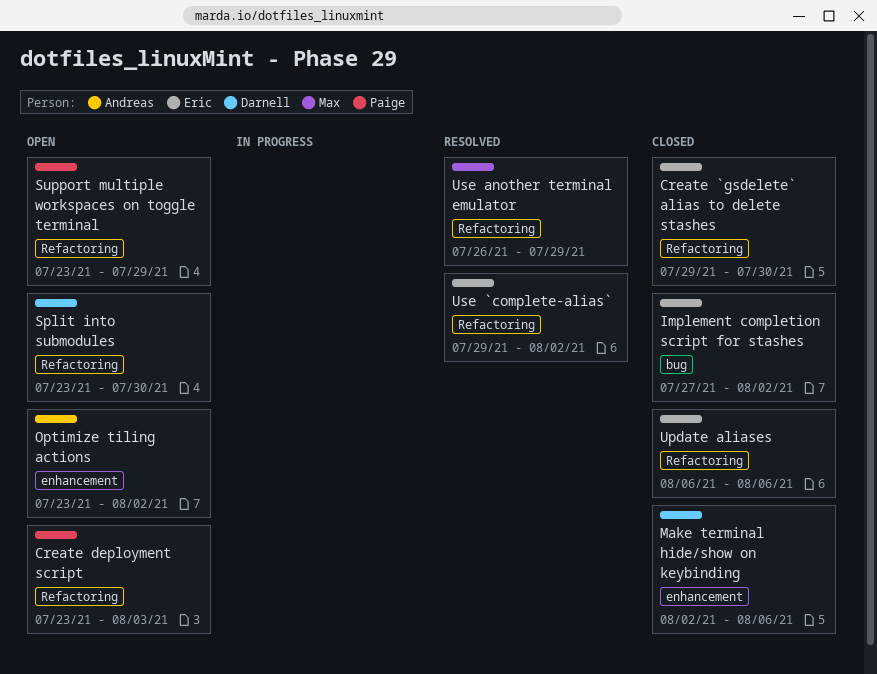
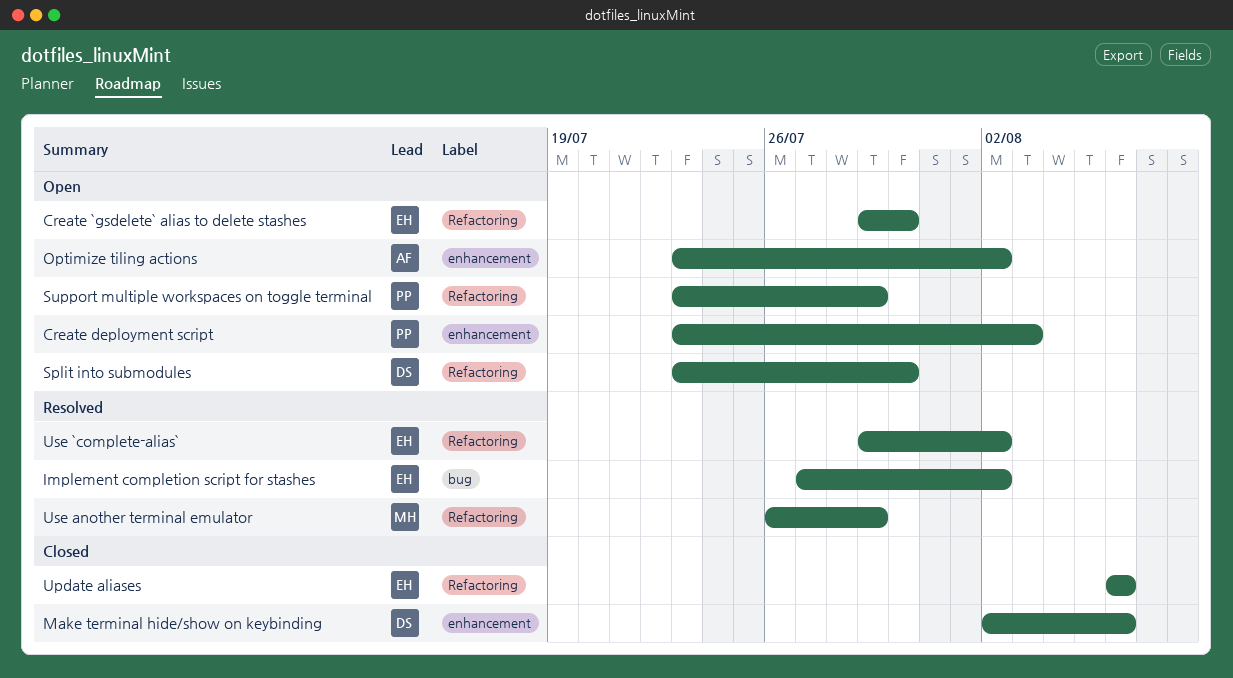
Create `gsdelete` alias to delete stashes, status: Closed -> Open
Create deployment script, label: Refactoring -> enhancement
Implement completion script for stashes, status: Closed -> Resolved

